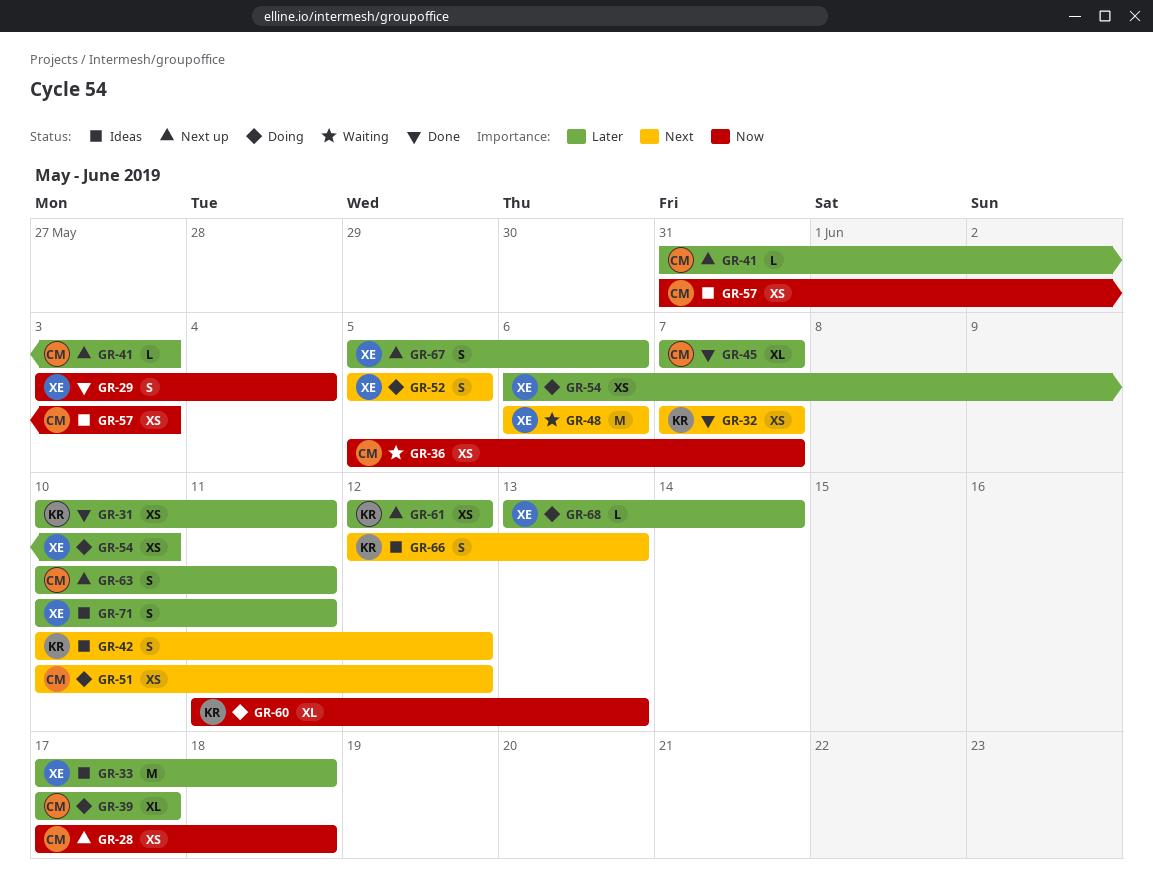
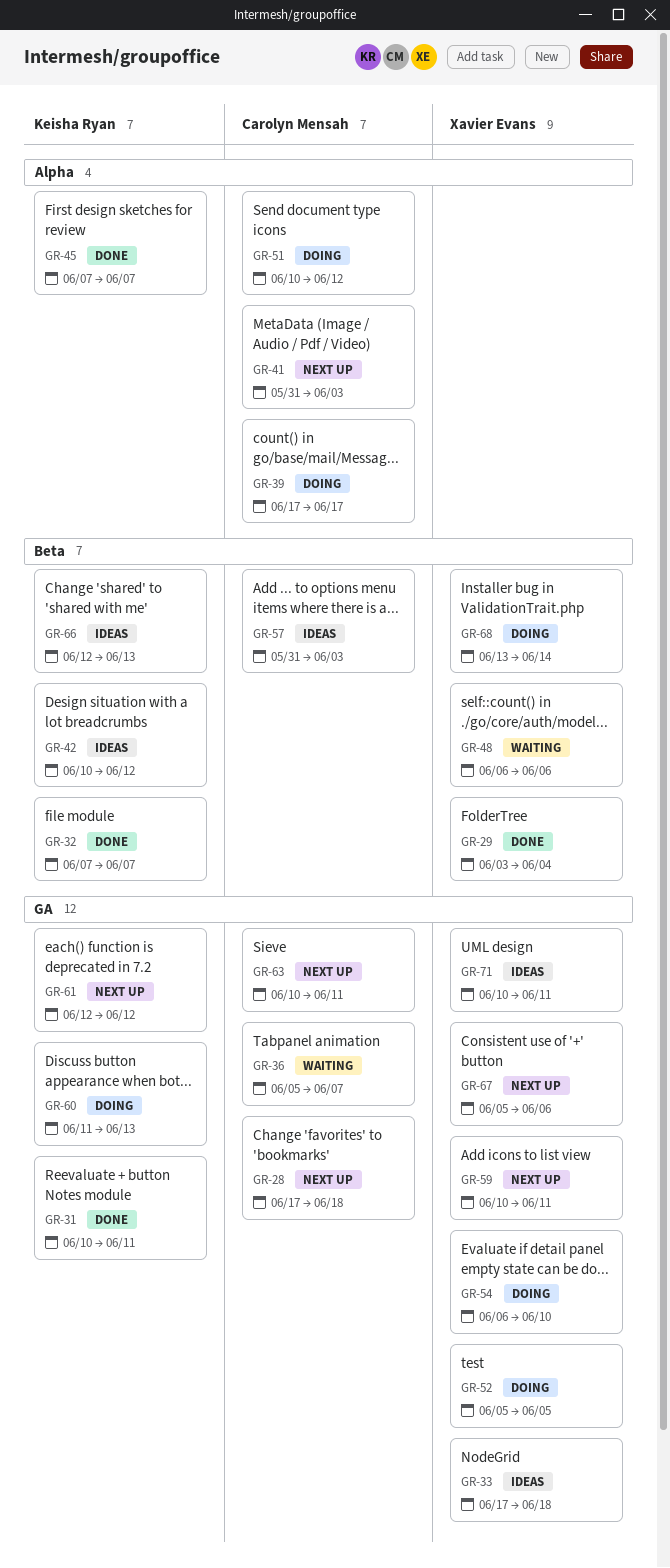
GR-45, owner: Carolyn Mensah -> Keisha Ryan
GR-59: none -> present

